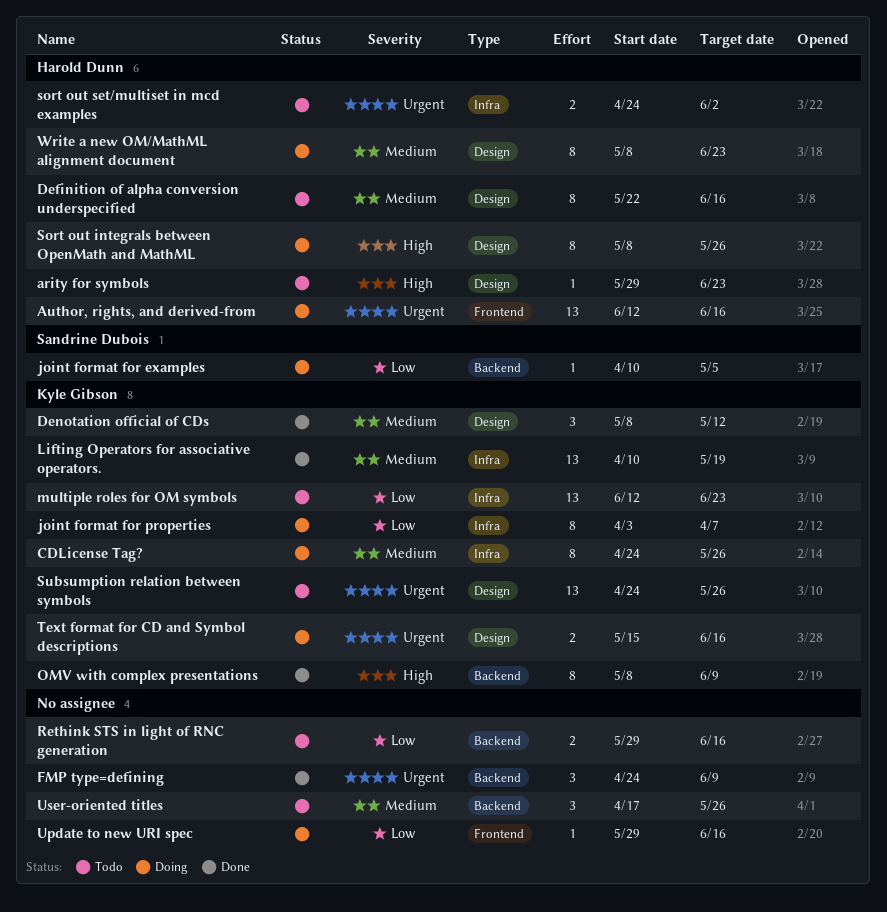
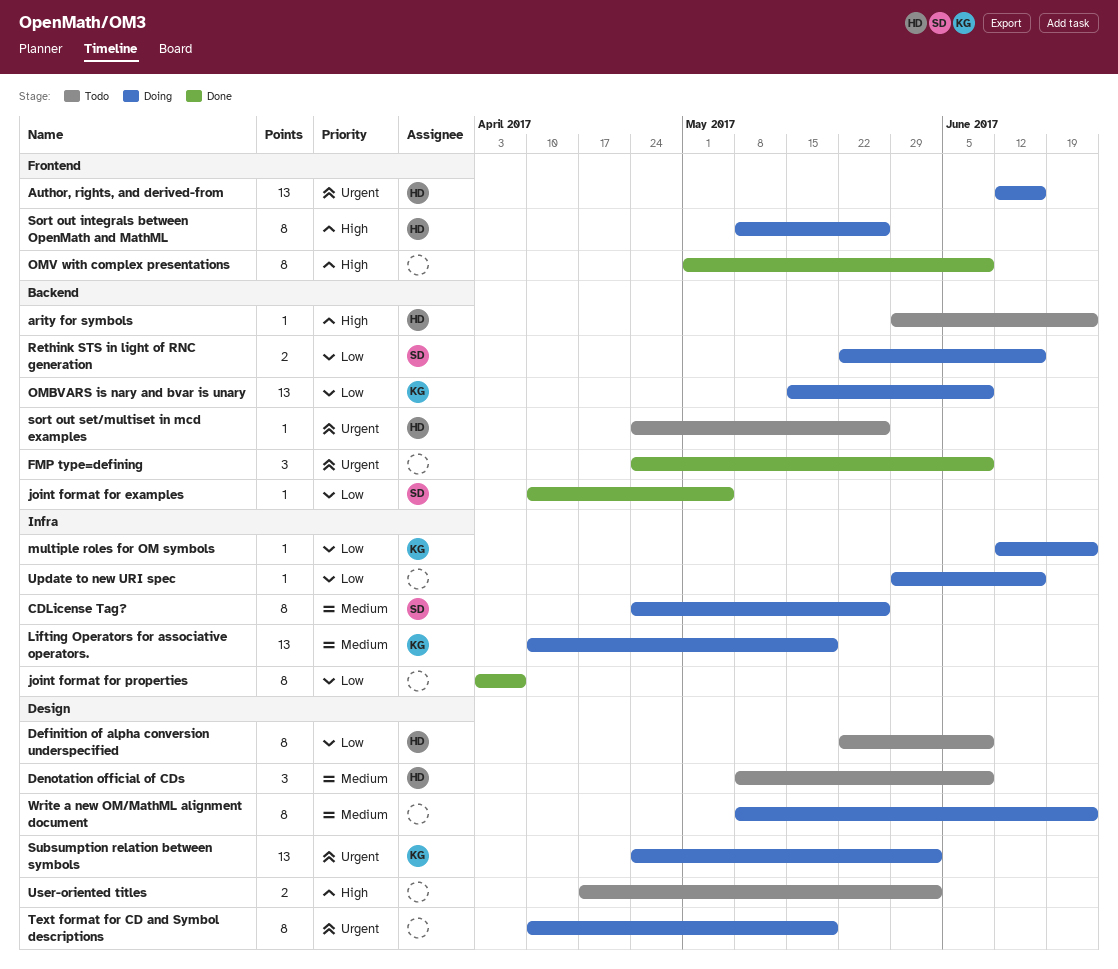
arity for symbols, label: Design -> Backend
CDLicense Tag?, owner: Kyle Gibson -> Sandrine Dubois
Definition of alpha conversion underspecified, priority: Medium -> Low
Definition of alpha conversion underspecified, due: Jun 16 -> Jun 9
Denotation official of CDs, status: Done -> Todo
Denotation official of CDs, owner: Kyle Gibson -> Harold Dunn
Denotation official of CDs, due: May 12 -> Jun 9
joint format for examples, status: Doing -> Done
joint format for properties, status: Doing -> Done
joint format for properties, owner: Kyle Gibson -> none
Lifting Operators for associative operators., status: Done -> Doing
multiple roles for OM symbols, status: Todo -> Doing
multiple roles for OM symbols, estimate: 13 -> 1
OMBVARS is nary and bvar is unary: none -> present
OMV with complex presentations, owner: Kyle Gibson -> none
OMV with complex presentations, label: Backend -> Frontend
OMV with complex presentations, start: May 8 -> May 1
Rethink STS in light of RNC generation, status: Todo -> Doing
Rethink STS in light of RNC generation, owner: none -> Sandrine Dubois
Rethink STS in light of RNC generation, start: May 29 -> May 22
Sort out integrals between OpenMath and MathML, label: Design -> Frontend
sort out set/multiset in mcd examples, label: Infra -> Backend
sort out set/multiset in mcd examples, estimate: 2 -> 1
sort out set/multiset in mcd examples, due: Jun 2 -> May 26
Subsumption relation between symbols, status: Todo -> Doing
Subsumption relation between symbols, due: May 26 -> Jun 2
Text format for CD and Symbol descriptions, owner: Kyle Gibson -> none
Text format for CD and Symbol descriptions, estimate: 2 -> 8
Text format for CD and Symbol descriptions, start: May 15 -> Apr 10
Text format for CD and Symbol descriptions, due: Jun 16 -> May 19
Update to new URI spec, label: Frontend -> Infra
User-oriented titles, priority: Medium -> High
User-oriented titles, label: Backend -> Design
User-oriented titles, estimate: 3 -> 2
User-oriented titles, due: May 26 -> Jun 2
Write a new OM/MathML alignment document, owner: Harold Dunn -> none

